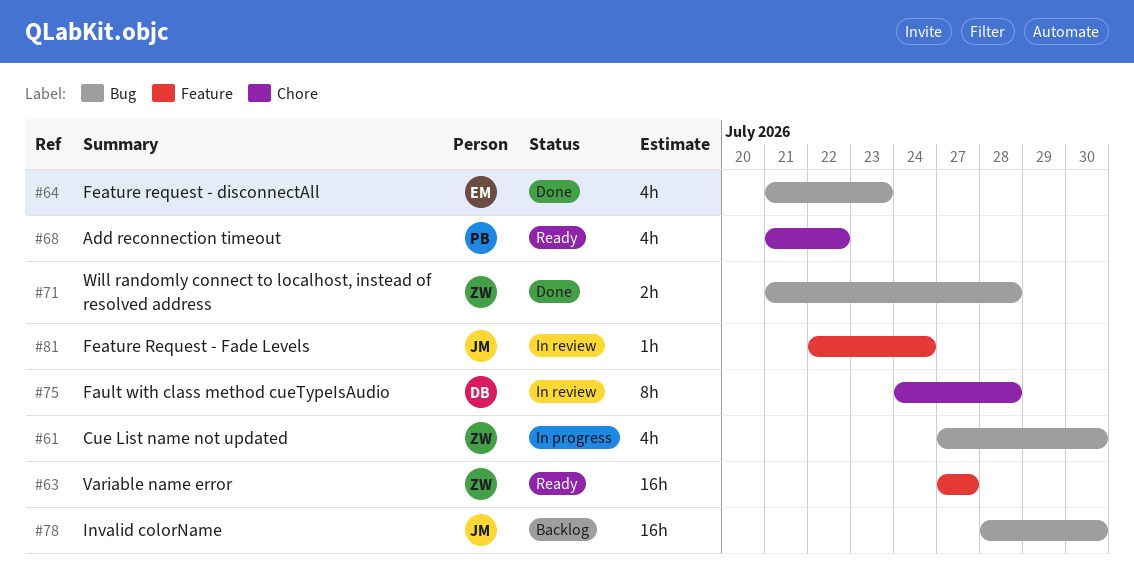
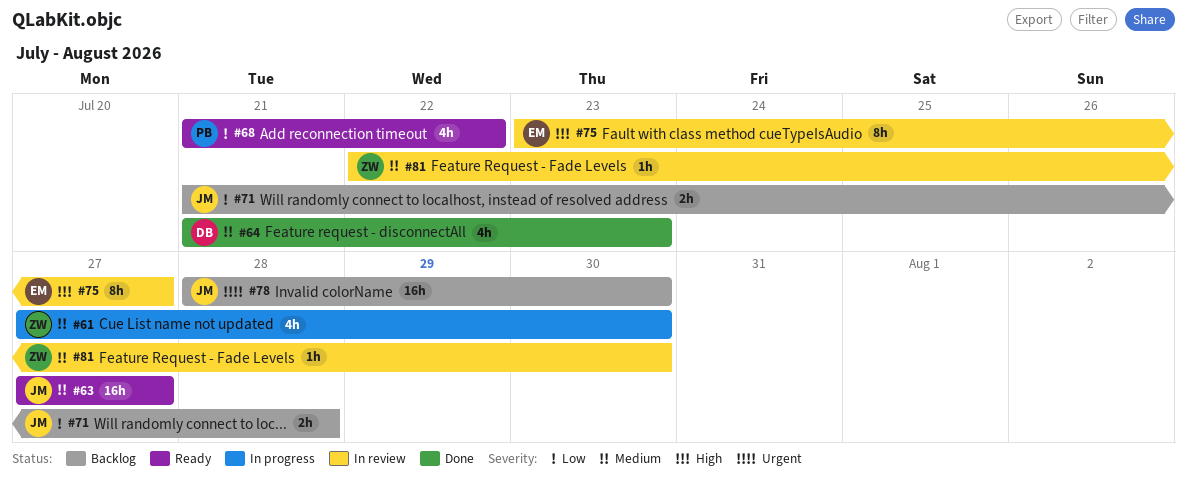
#63, owner: ZW -> JM
#64, owner: EM -> DB
#71, status: Done -> Backlog
#71, owner: ZW -> JM
#75, owner: DB -> EM
#75, start: Jul 24 -> Jul 23
#75, due: Jul 28 -> Jul 27
#81, owner: JM -> ZW
#81, due: Jul 24 -> Jul 30

